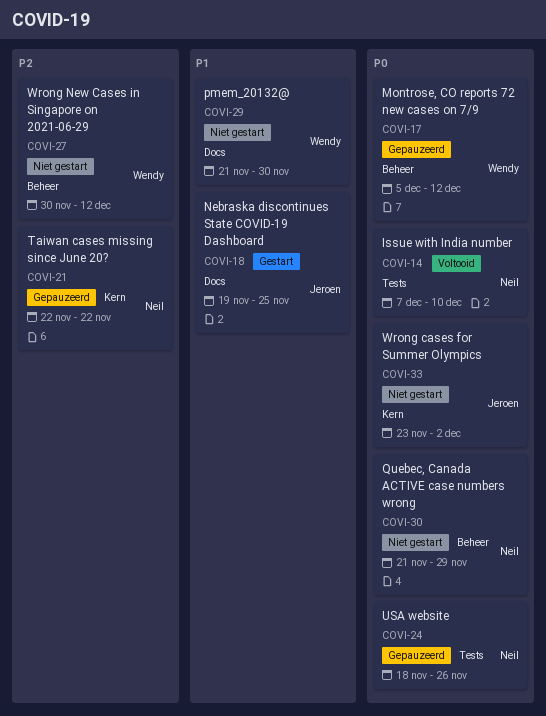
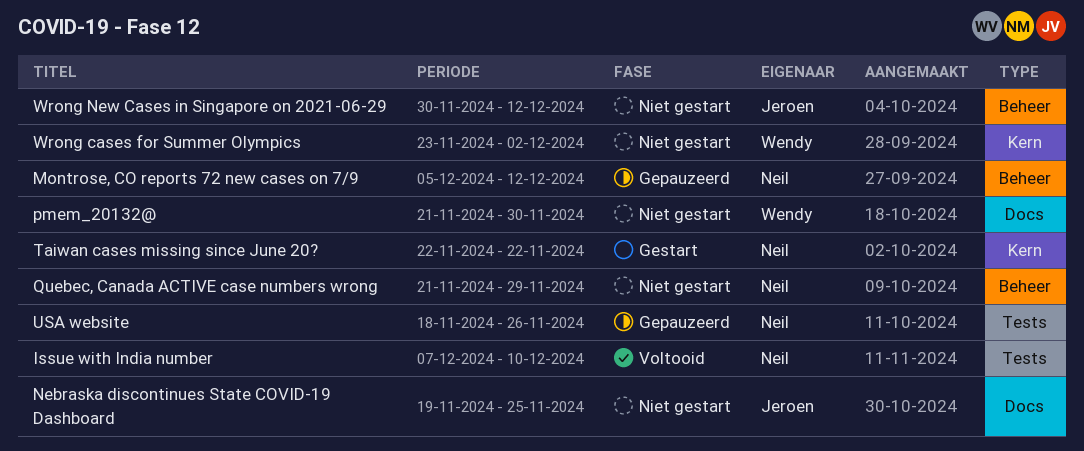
Montrose, CO reports 72 new cases on 7/9, owner: Wendy -> Neil
Nebraska discontinues State COVID-19 Dashboard, status: Gestart -> Niet gestart
Taiwan cases missing since June 20?, status: Gepauzeerd -> Gestart
Wrong cases for Summer Olympics, owner: Jeroen -> Wendy
Wrong New Cases in Singapore on 2021-06-29, owner: Wendy -> Jeroen

